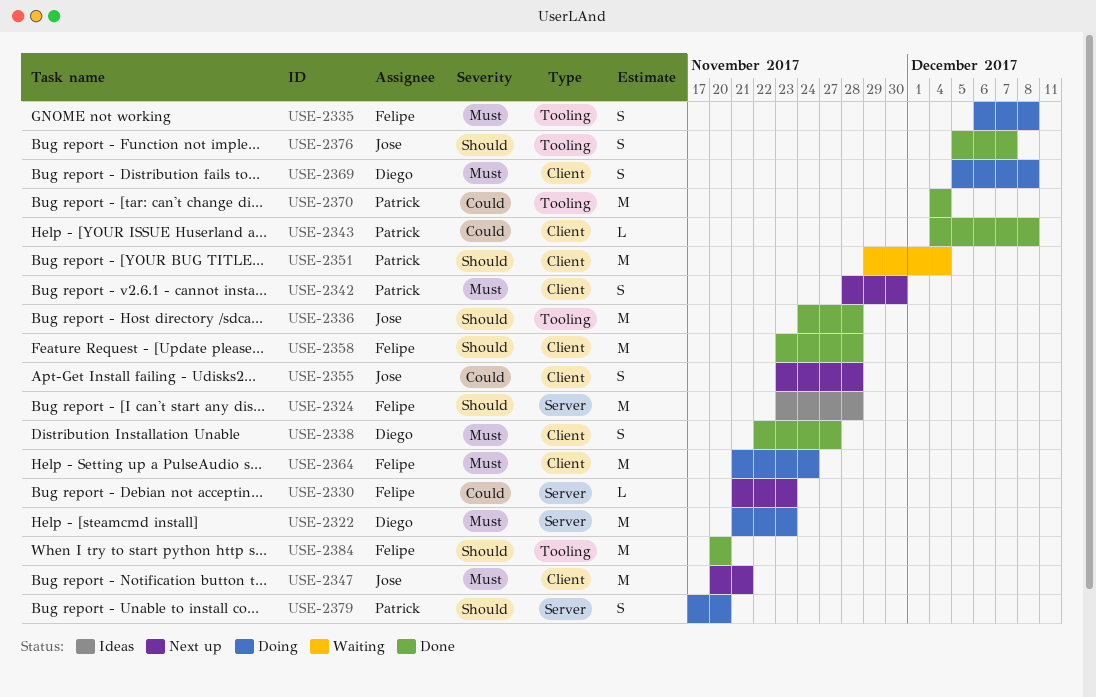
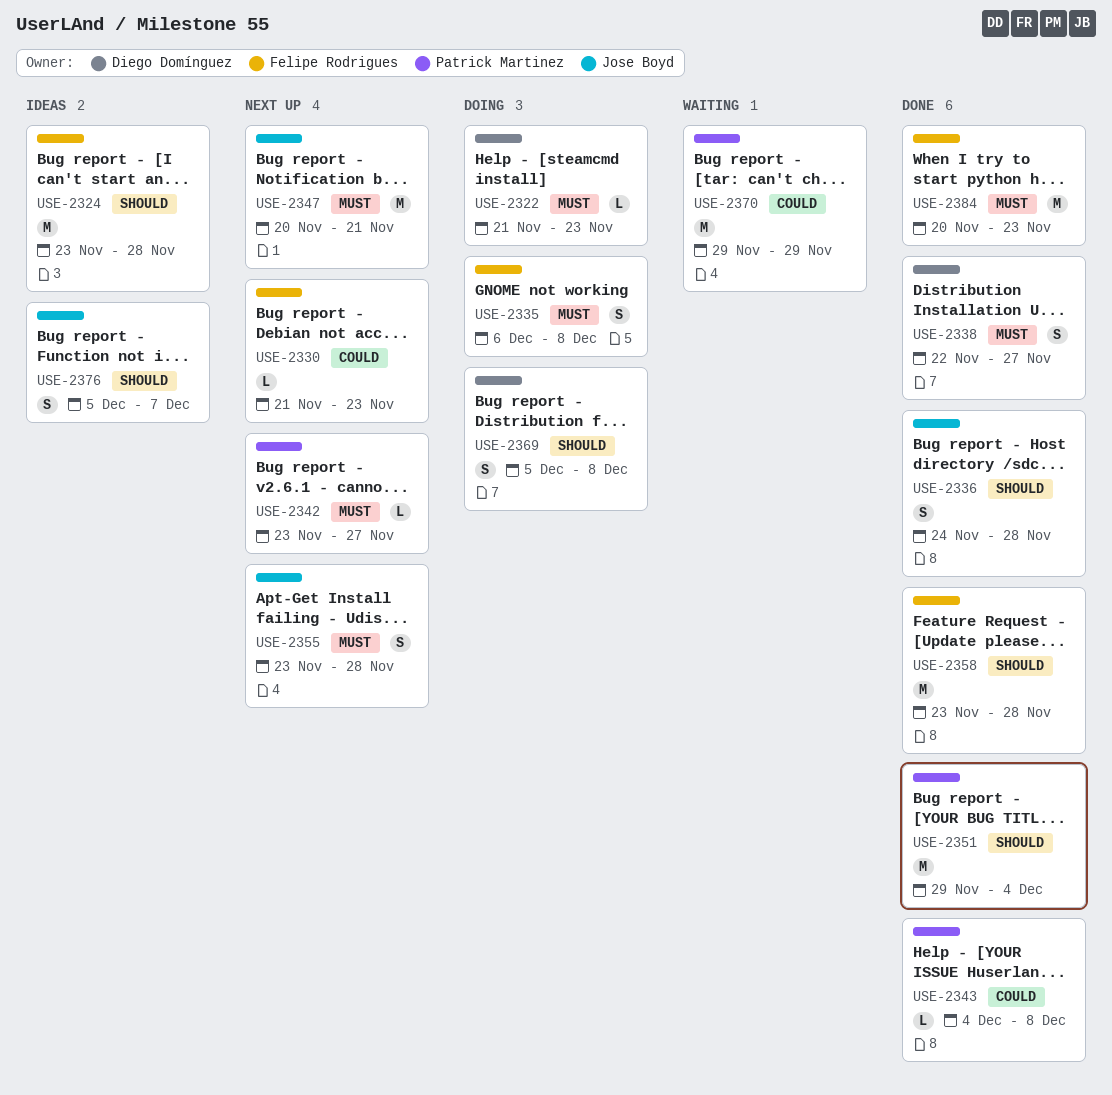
USE-2322, estimate: M -> L
USE-2336, estimate: M -> S
USE-2342, estimate: S -> L
USE-2342, start: Nov 28 -> Nov 23
USE-2342, due: Nov 30 -> Nov 27
USE-2351, status: Waiting -> Done
USE-2355, priority: Could -> Must
USE-2364: present -> none
USE-2369, priority: Must -> Should
USE-2370, status: Done -> Waiting
USE-2370, start: Dec 4 -> Nov 29
USE-2370, due: Dec 4 -> Nov 29
USE-2376, status: Done -> Ideas
USE-2379: present -> none
USE-2384, priority: Should -> Must
USE-2384, due: Nov 20 -> Nov 23

